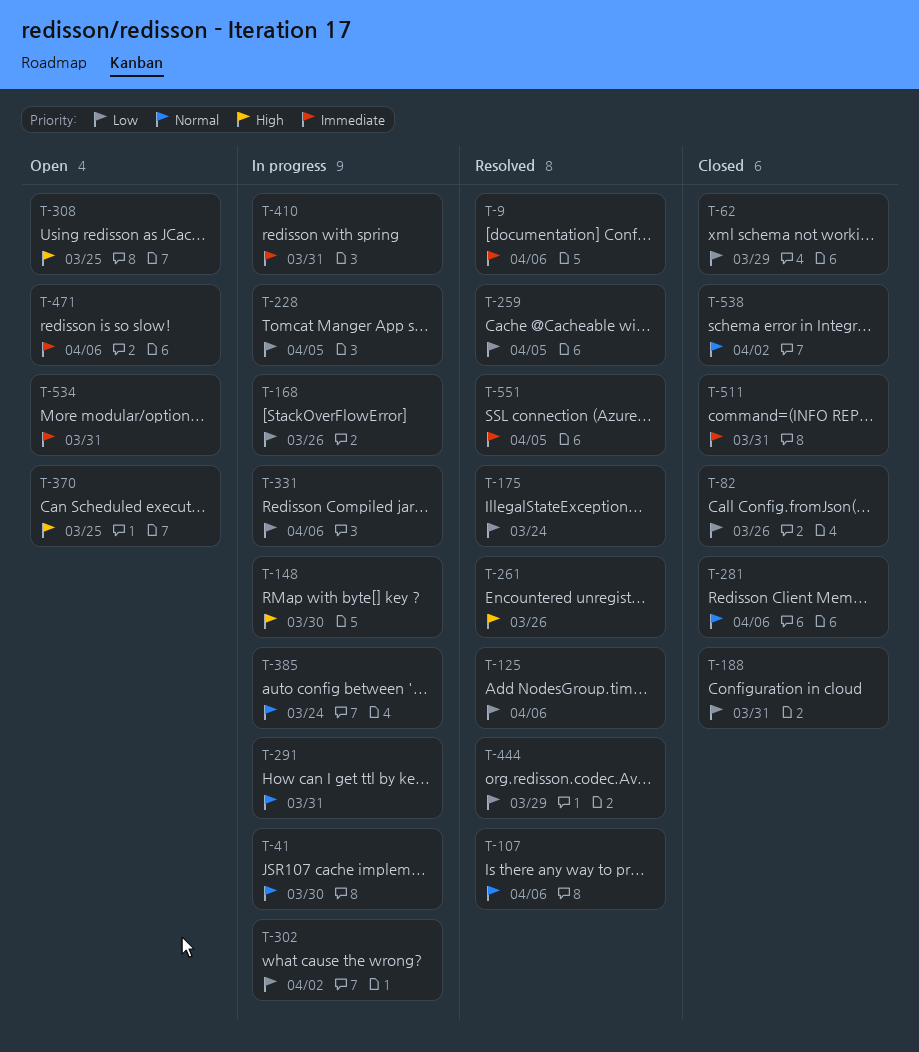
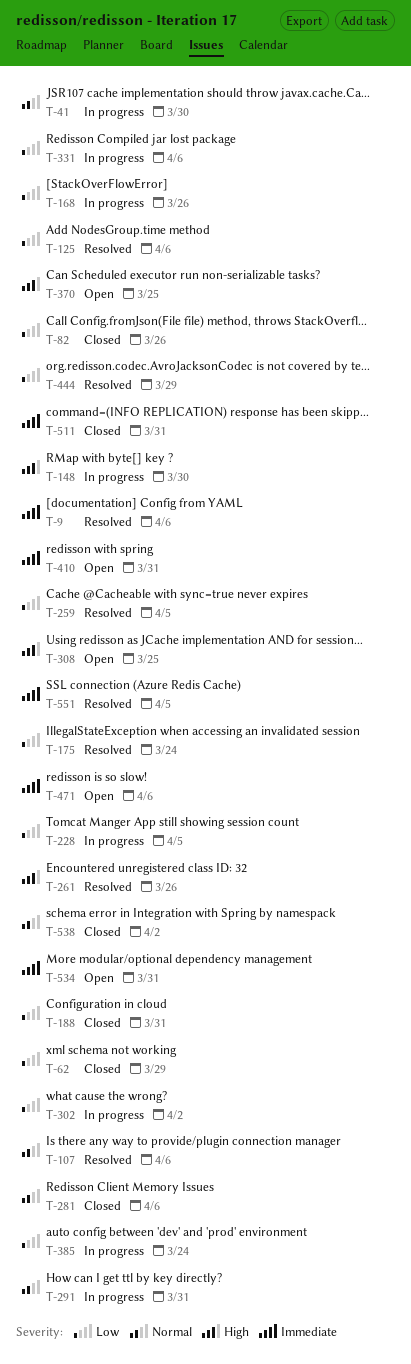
T-385, priority: Normal -> Low
T-410, status: In progress -> Open

